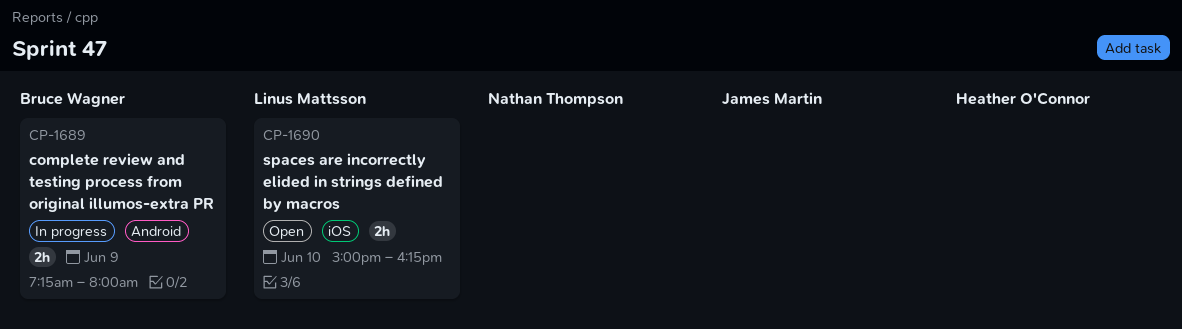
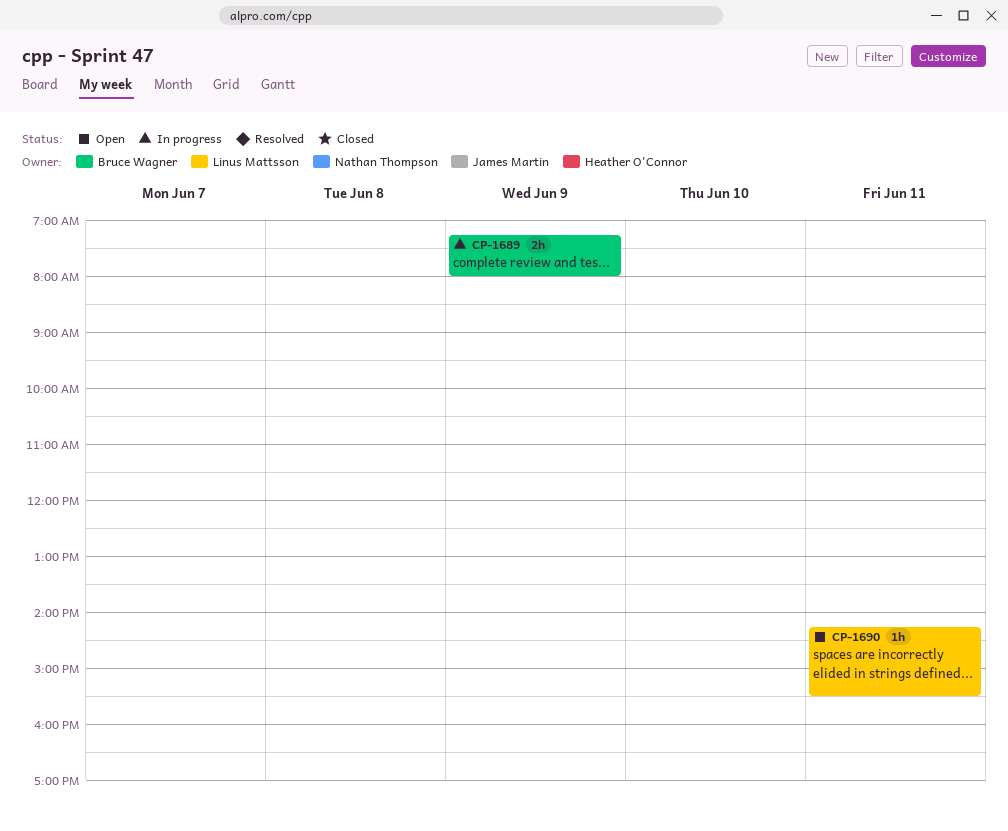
CP-1690, estimate: 2h -> 1h
CP-1690, day: Jun 10 -> Jun 11
CP-1690, begins: 15:00 -> 14:15
CP-1690, ends: 16:15 -> 15:30

